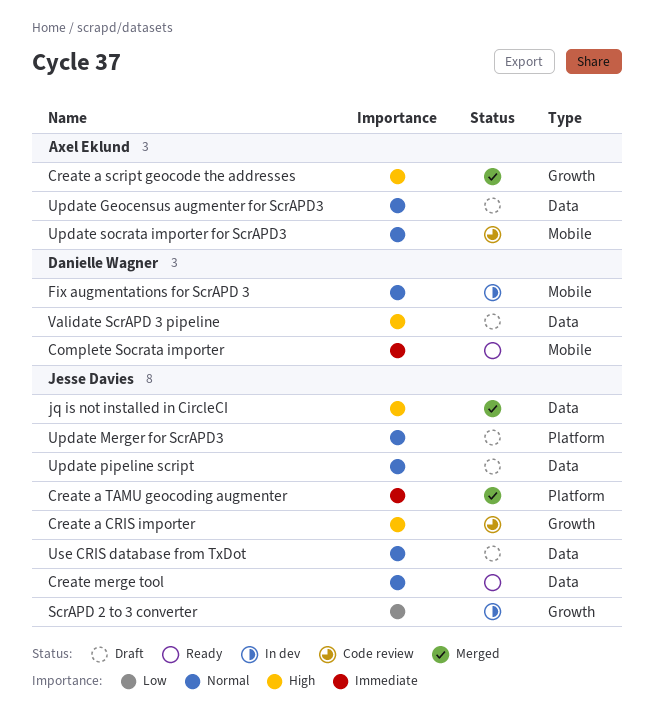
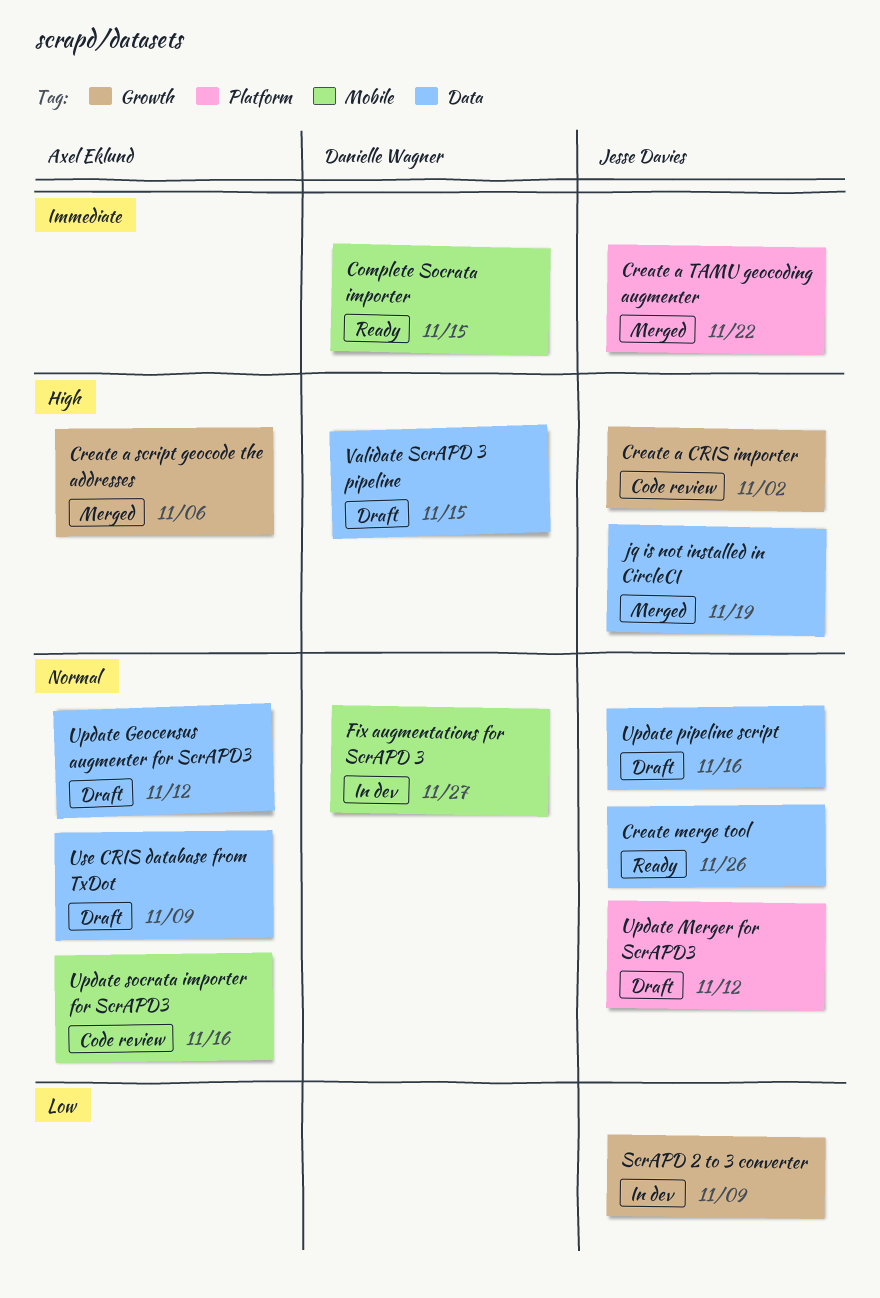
Use CRIS database from TxDot, owner: Jesse Davies -> Axel Eklund

